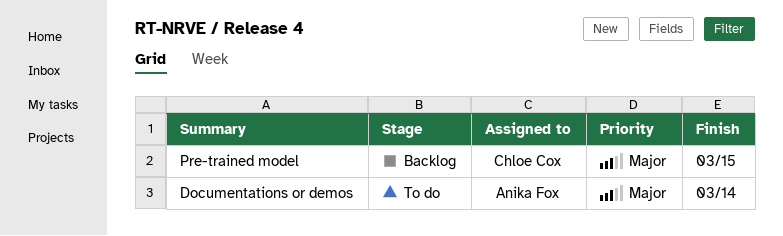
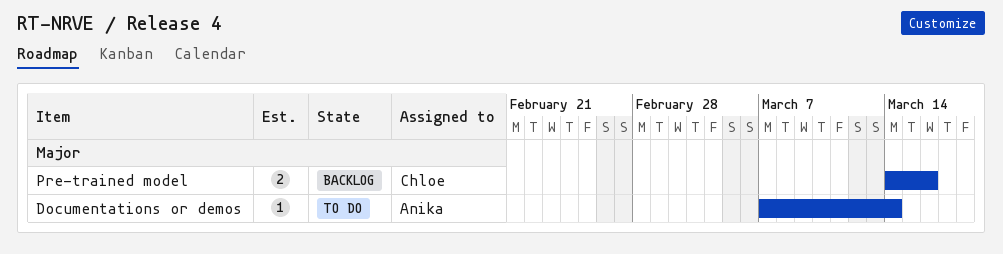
Pre-trained model, due: Mar 15 -> Mar 16

